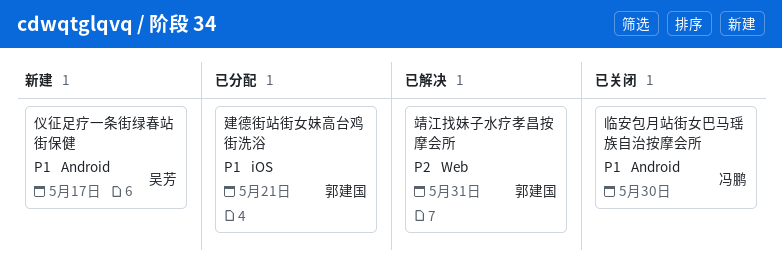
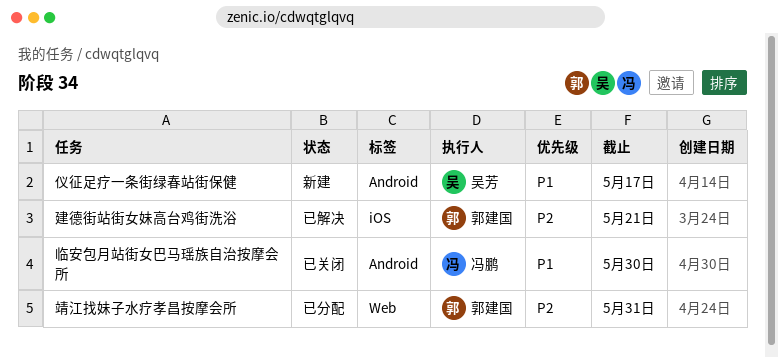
建德街站街女妹高台鸡街洗浴, status: 已分配 -> 已解决
建德街站街女妹高台鸡街洗浴, priority: P1 -> P2
靖江找妹子水疗孝昌按摩会所, status: 已解决 -> 已分配

